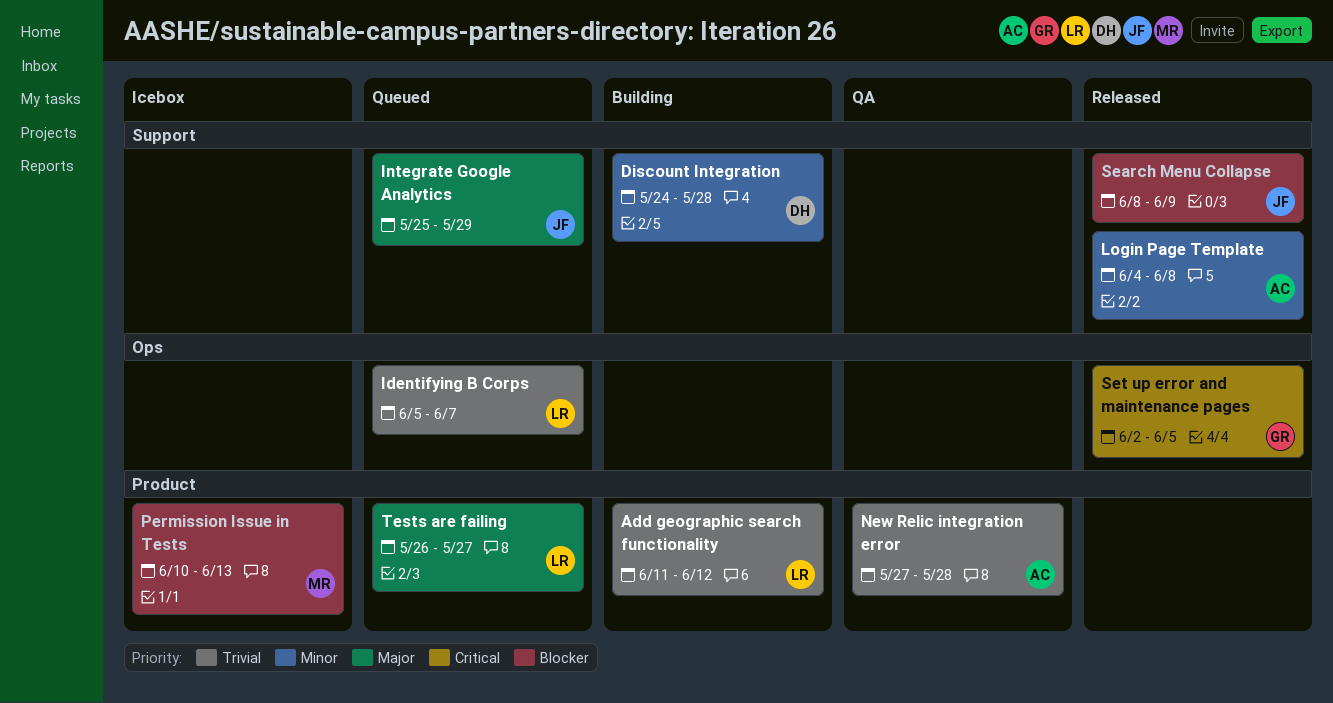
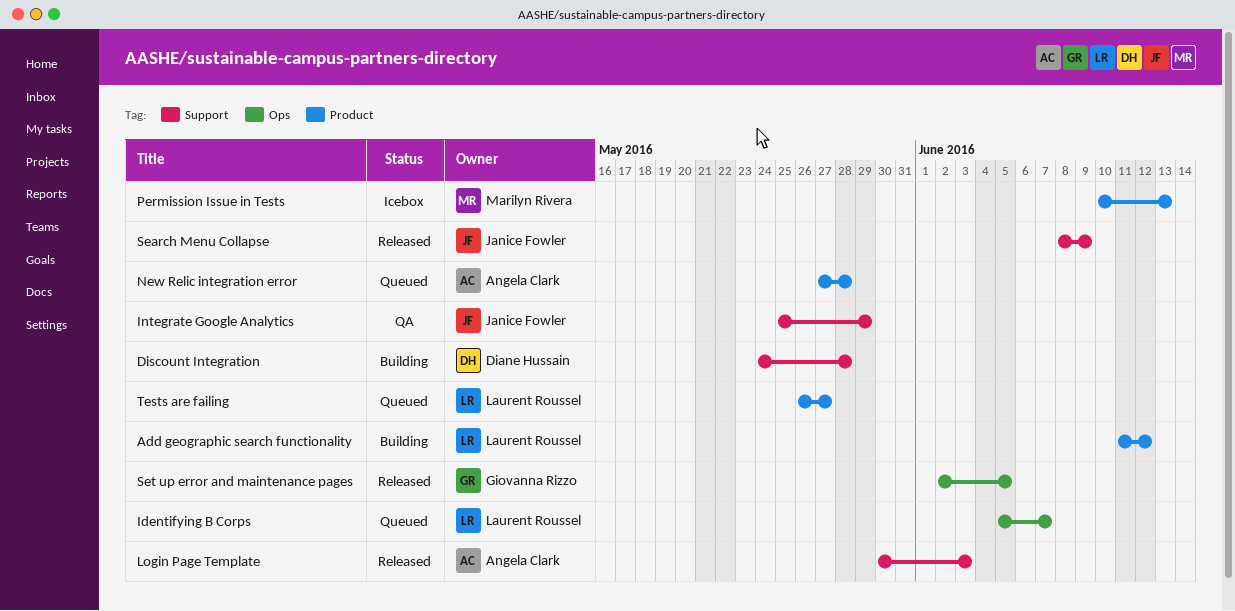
Integrate Google Analytics, status: Queued -> QA
Login Page Template, start: Jun 4 -> May 30
Login Page Template, due: Jun 8 -> Jun 3
New Relic integration error, status: QA -> Queued

